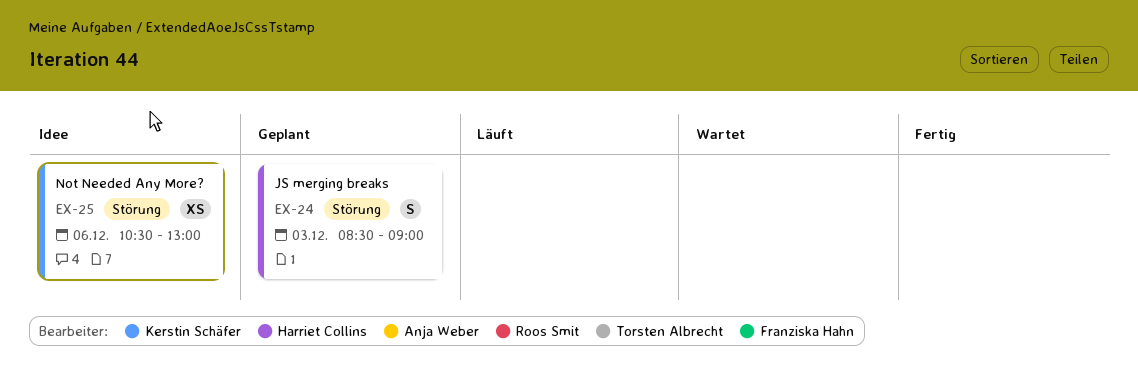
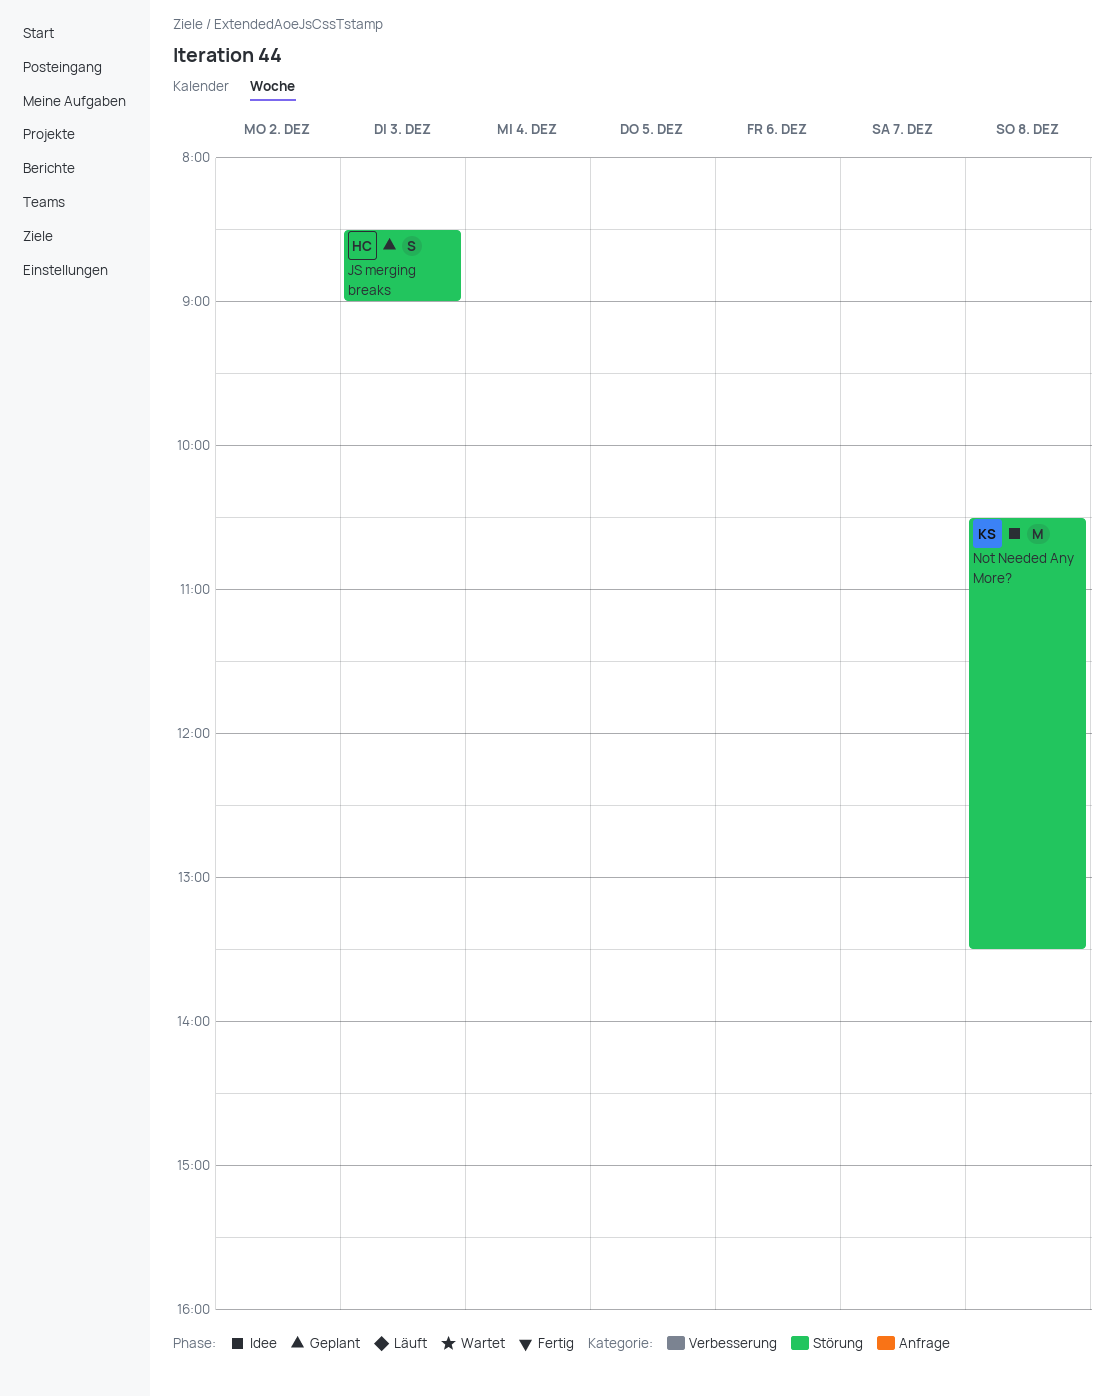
Not Needed Any More?, estimate: XS -> M
Not Needed Any More?, day: Dec 6 -> Dec 8
Not Needed Any More?, ends: 13:00 -> 13:30

